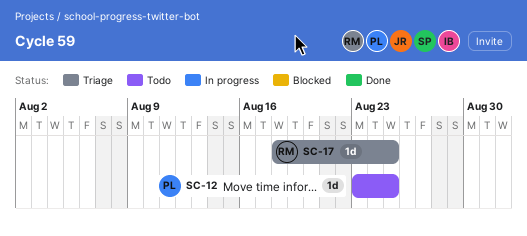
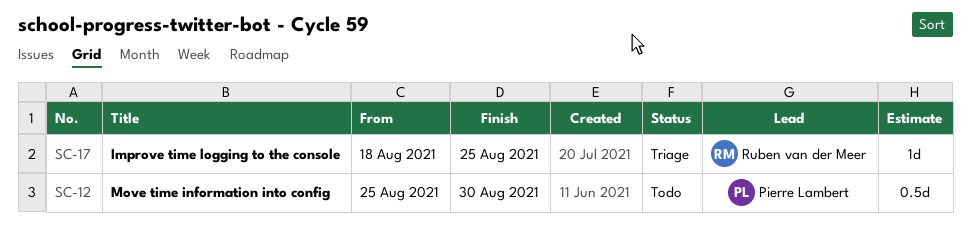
SC-12, estimate: 1d -> 0.5d
SC-12, start: Aug 23 -> Aug 25
SC-12, due: Aug 25 -> Aug 30

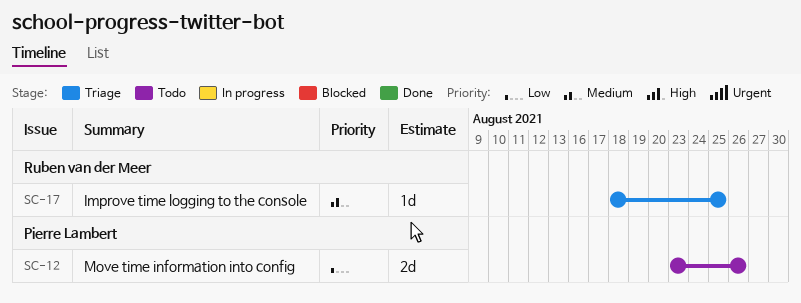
SC-12, estimate: 0.5d -> 2d
SC-12, start: Aug 25 -> Aug 23
SC-12, due: Aug 30 -> Aug 26

